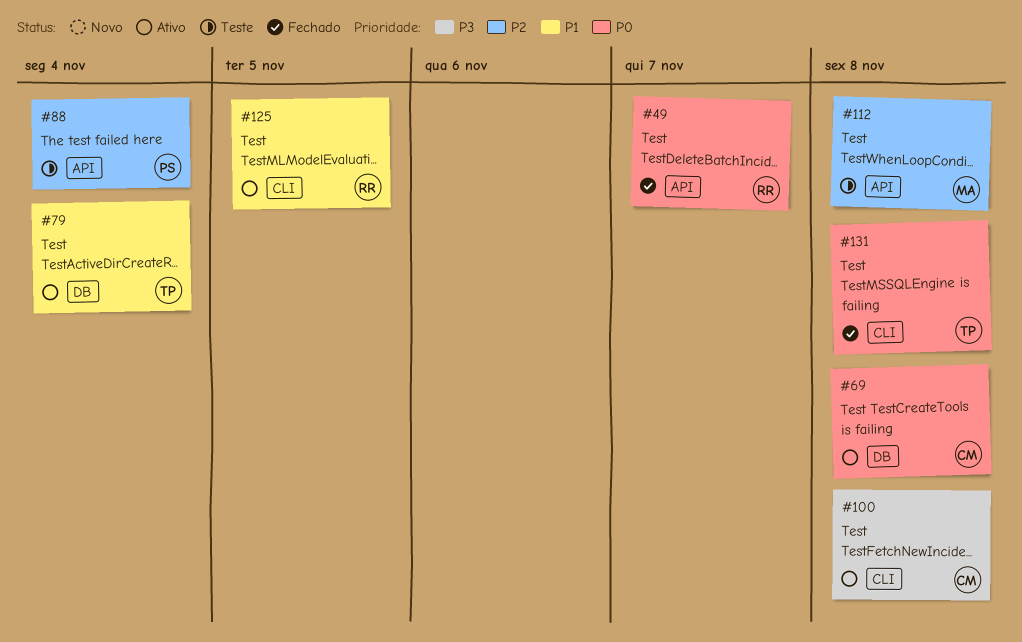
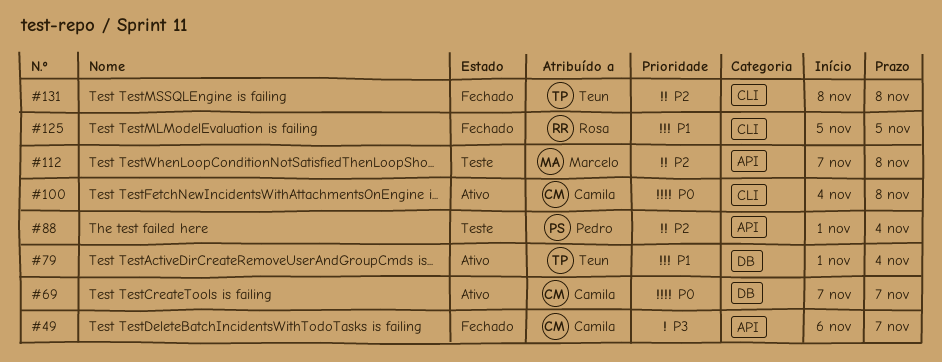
#49, owner: Rosa -> Camila
#49, priority: P0 -> P3
#69, due: Nov 8 -> Nov 7
#100, priority: P3 -> P0
#125, status: Ativo -> Fechado
#131, priority: P0 -> P2

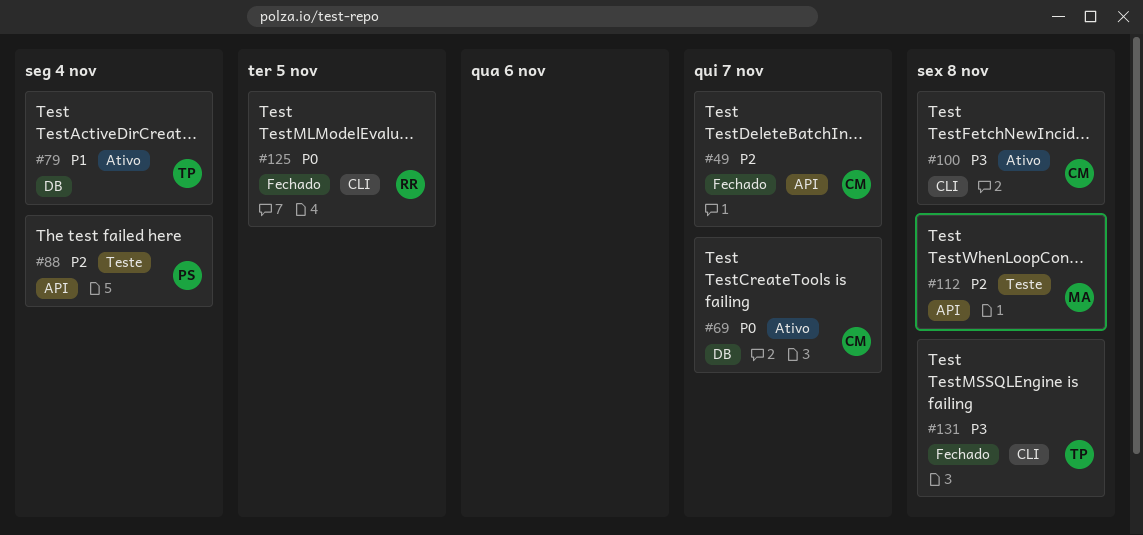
#49, priority: P3 -> P2
#100, priority: P0 -> P3
#125, priority: P1 -> P0
#131, priority: P2 -> P3

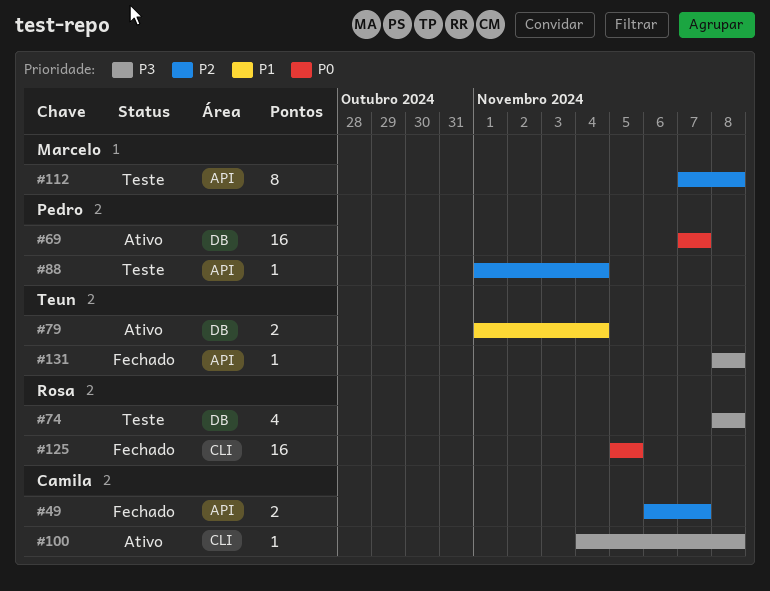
#69, owner: Camila -> Pedro
#74: none -> present
#131, label: CLI -> API

